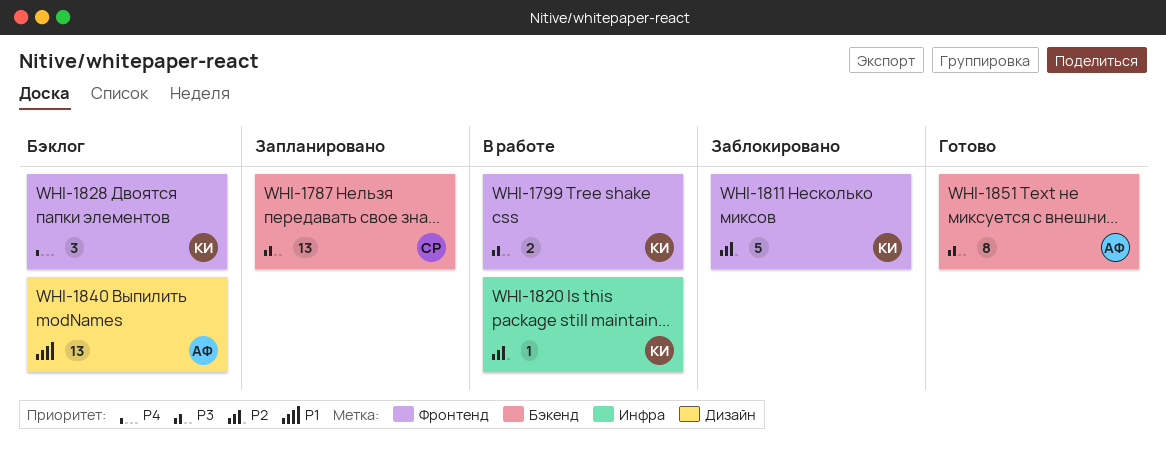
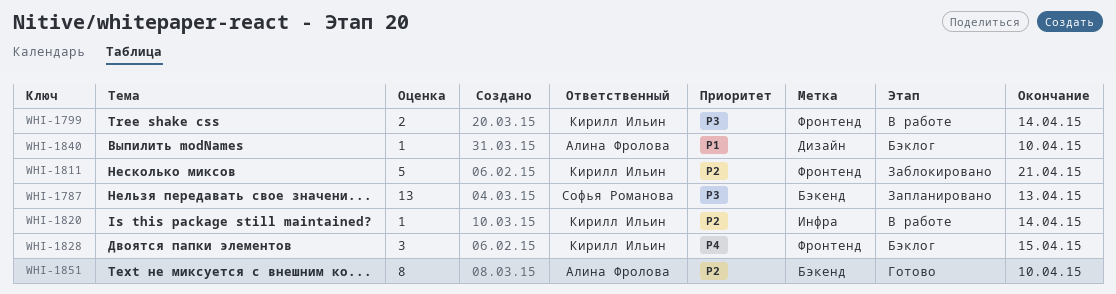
WHI-1840, estimate: 13 -> 1
WHI-1851, priority: P3 -> P2

